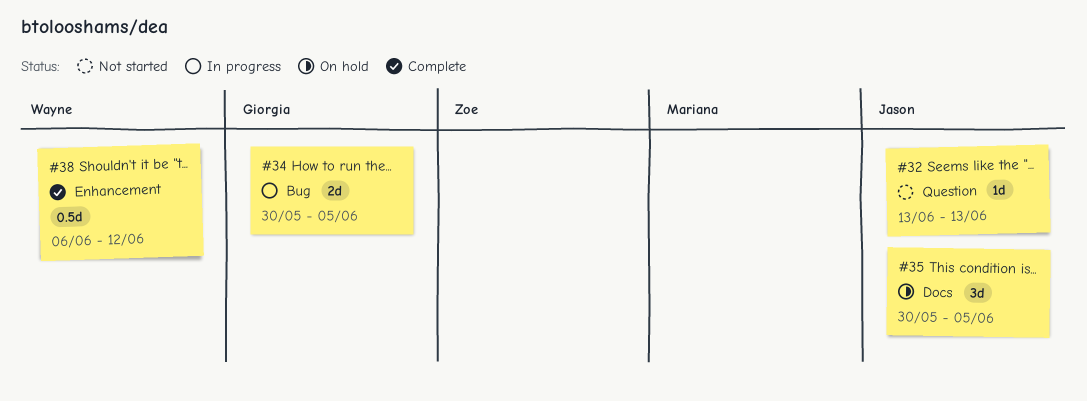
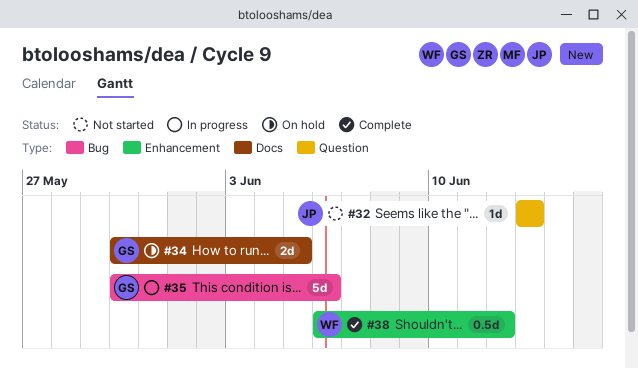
#34, status: In progress -> On hold
#34, label: Bug -> Docs
#35, status: On hold -> In progress
#35, owner: Jason -> Giorgia
#35, label: Docs -> Bug
#35, estimate: 3d -> 5d
#35, due: Jun 5 -> Jun 6

